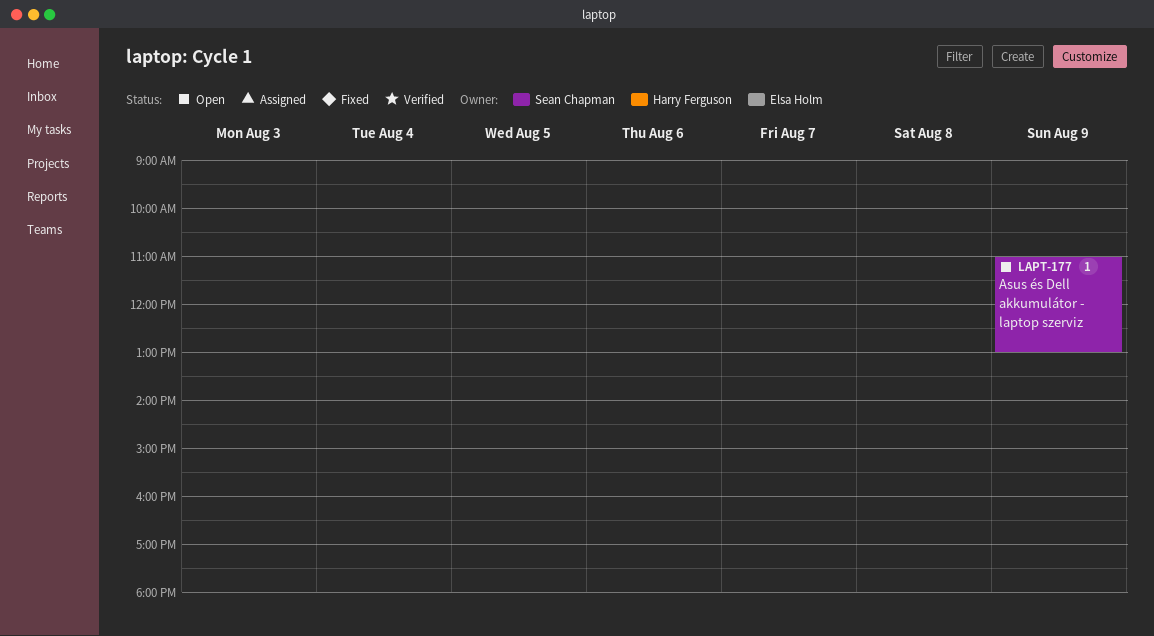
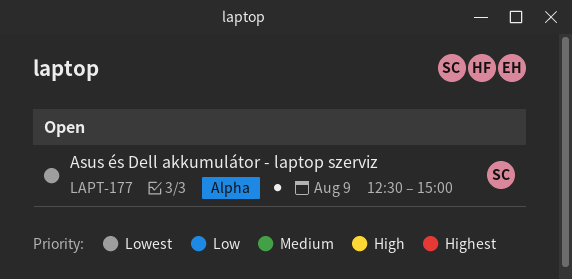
LAPT-177, begins: 11:00 -> 12:30
LAPT-177, ends: 13:00 -> 15:00

